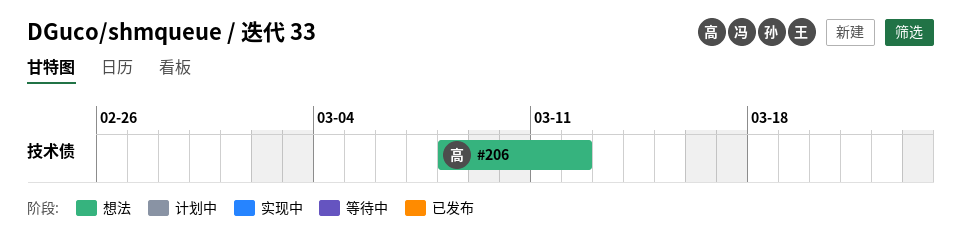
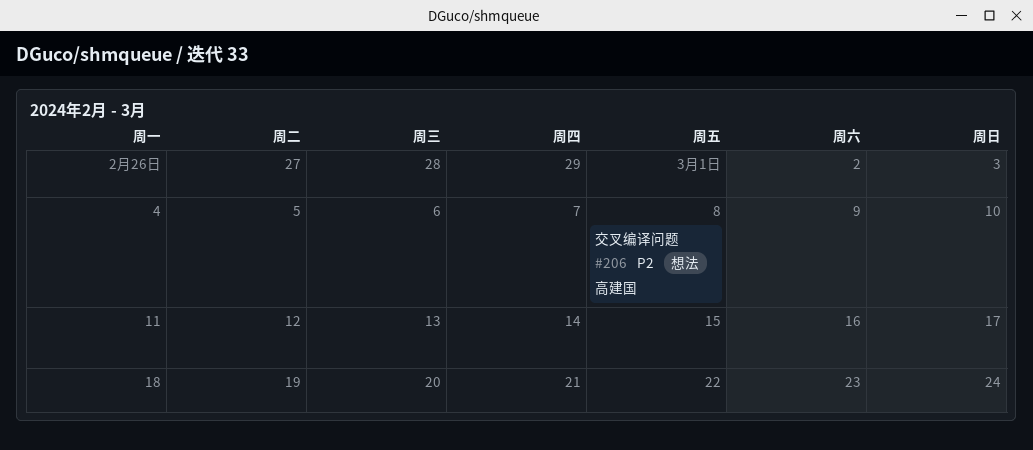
#206, due: Mar 12 -> Mar 8

